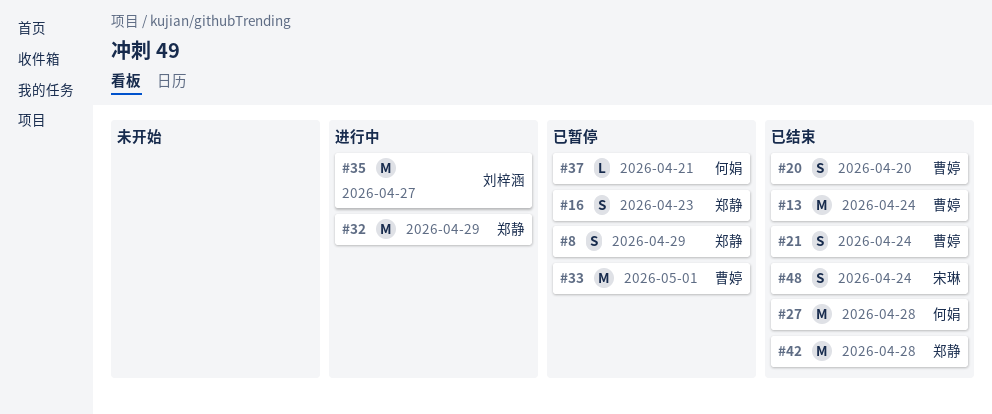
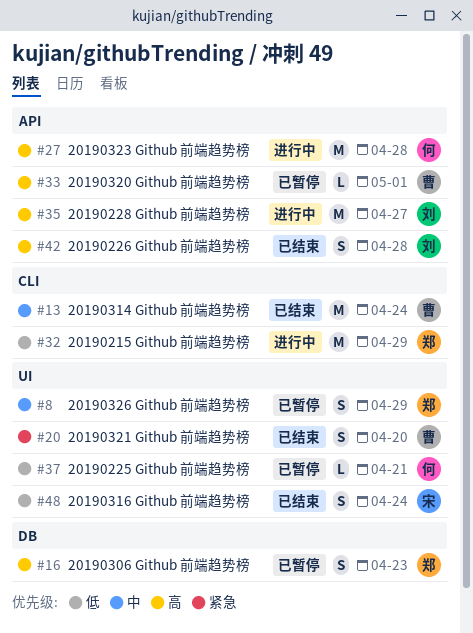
#21: present -> none
#27, status: 已结束 -> 进行中
#33, estimate: M -> L
#42, owner: 郑静 -> 刘梓涵
#42, estimate: M -> S

